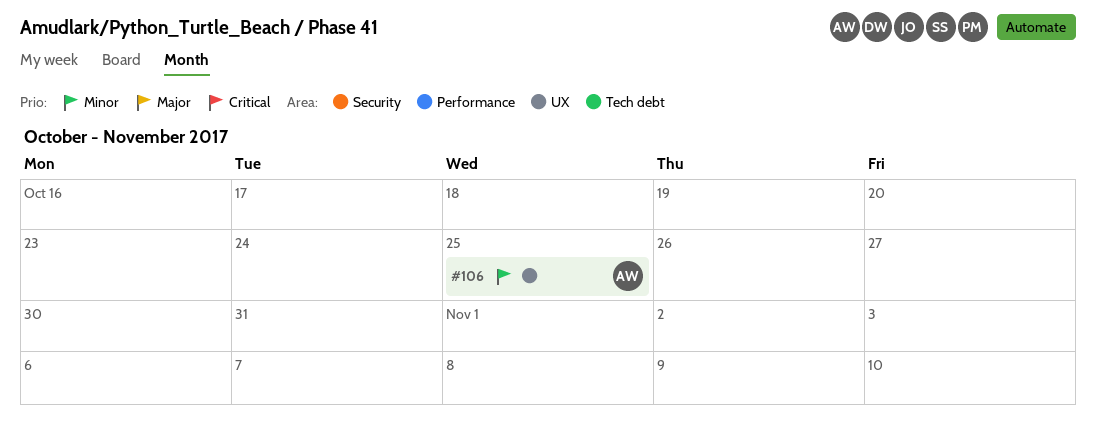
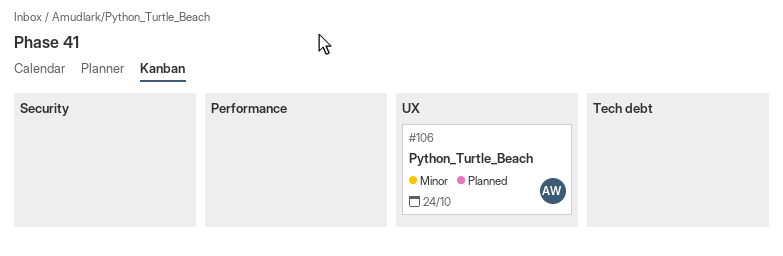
#106, due: Oct 25 -> Oct 24

